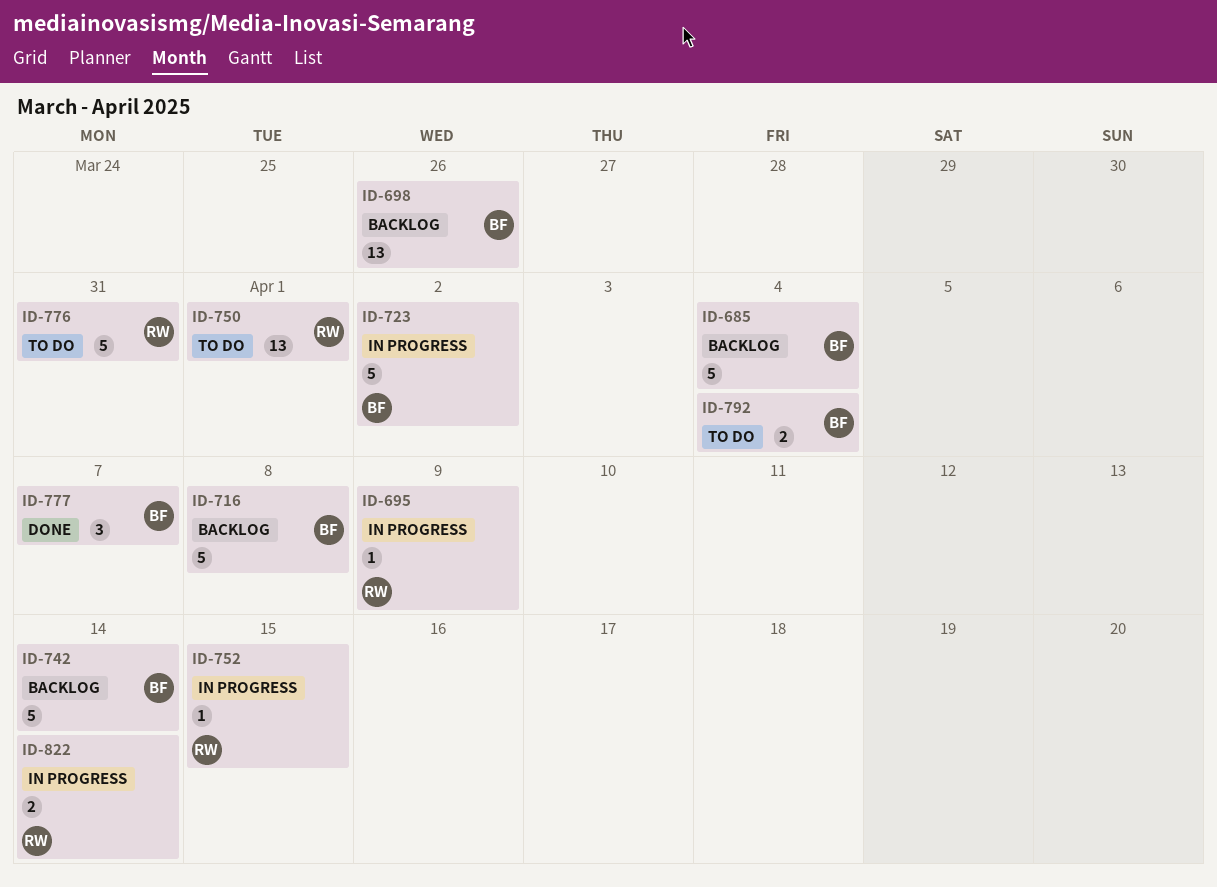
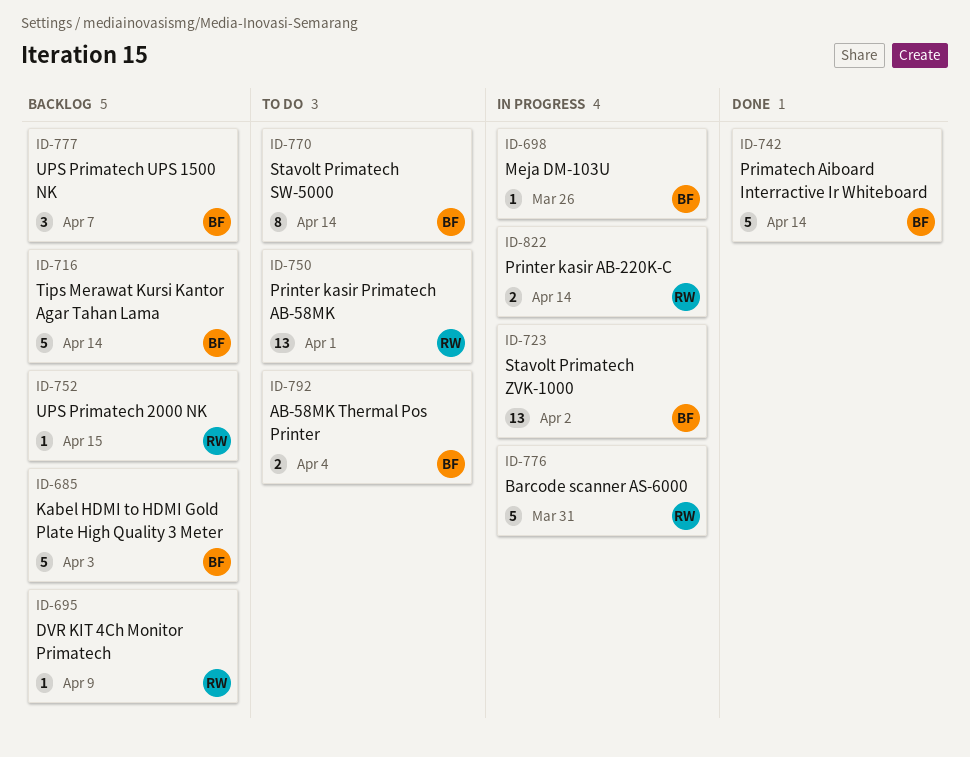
ID-685, due: Apr 4 -> Apr 3
ID-695, status: In progress -> Backlog
ID-698, status: Backlog -> In progress
ID-698, estimate: 13 -> 1
ID-716, due: Apr 8 -> Apr 14
ID-723, estimate: 5 -> 13
ID-742, status: Backlog -> Done
ID-752, status: In progress -> Backlog
ID-770: none -> present
ID-776, status: To do -> In progress
ID-777, status: Done -> Backlog

